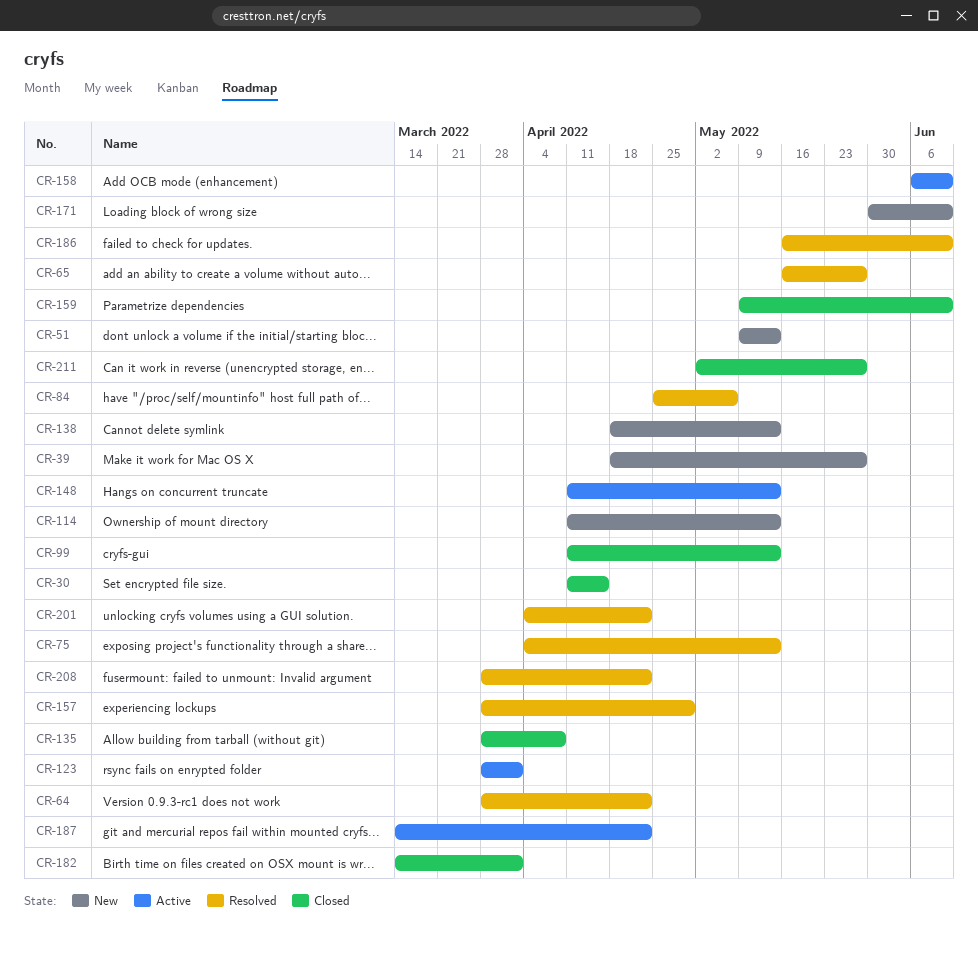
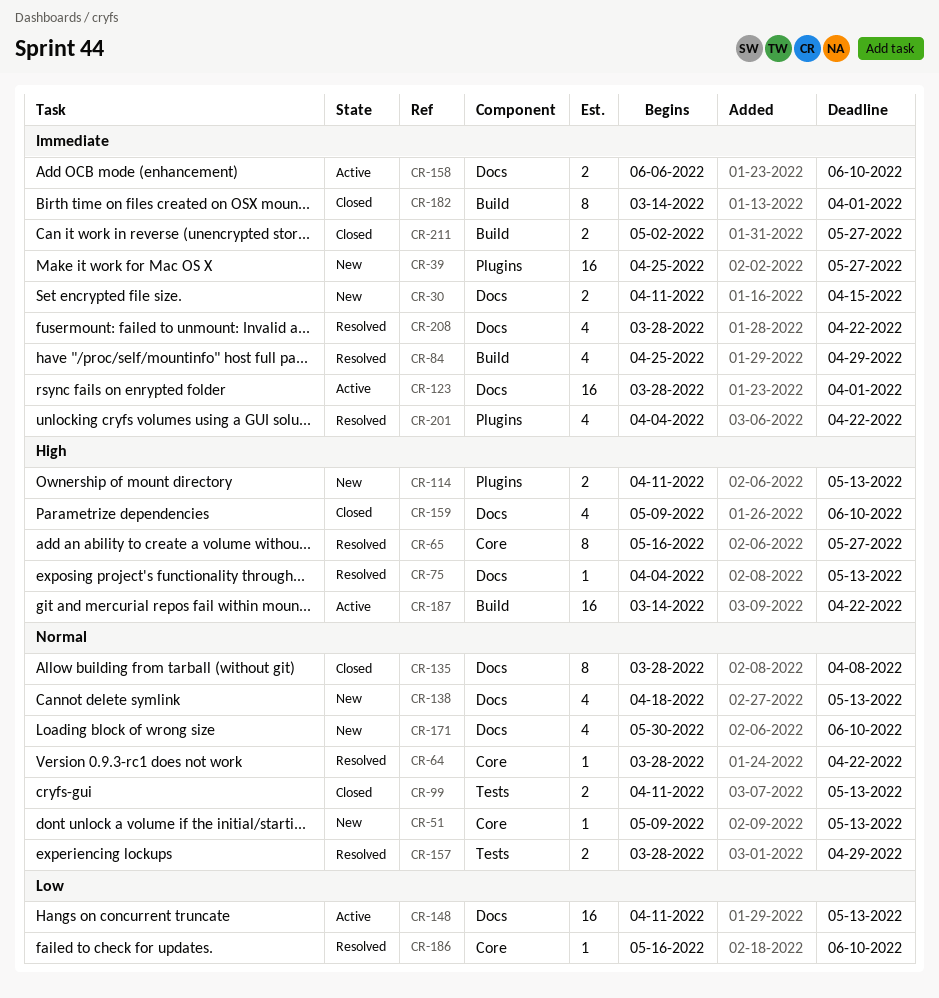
CR-30, status: Closed -> New
CR-39, start: Apr 18 -> Apr 25
CR-84, due: May 6 -> Apr 29

